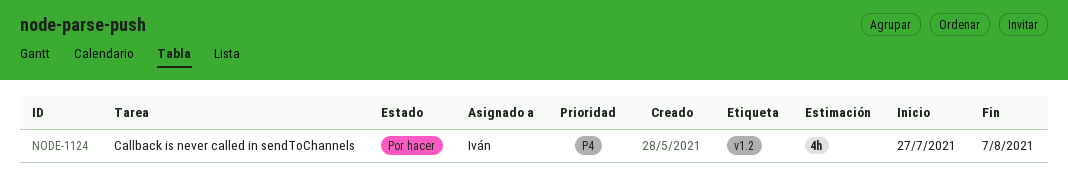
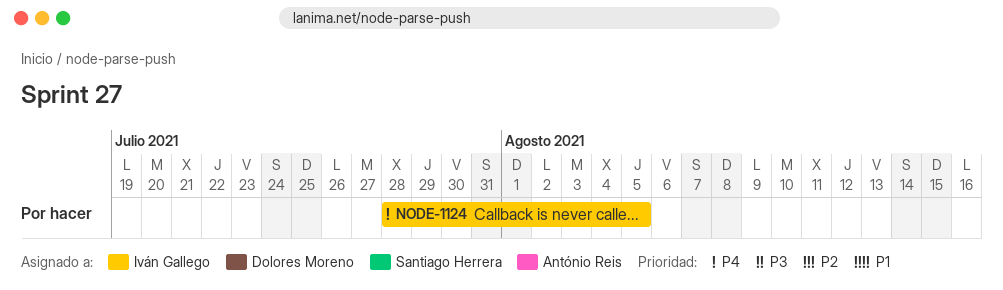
NODE-1124, start: Jul 27 -> Jul 28
NODE-1124, due: Aug 7 -> Aug 5

